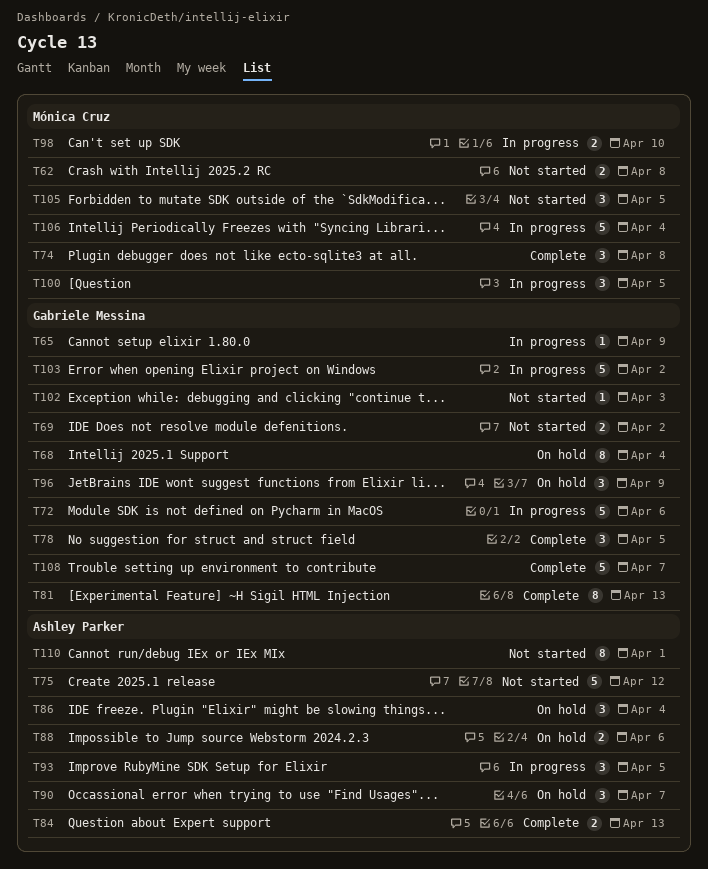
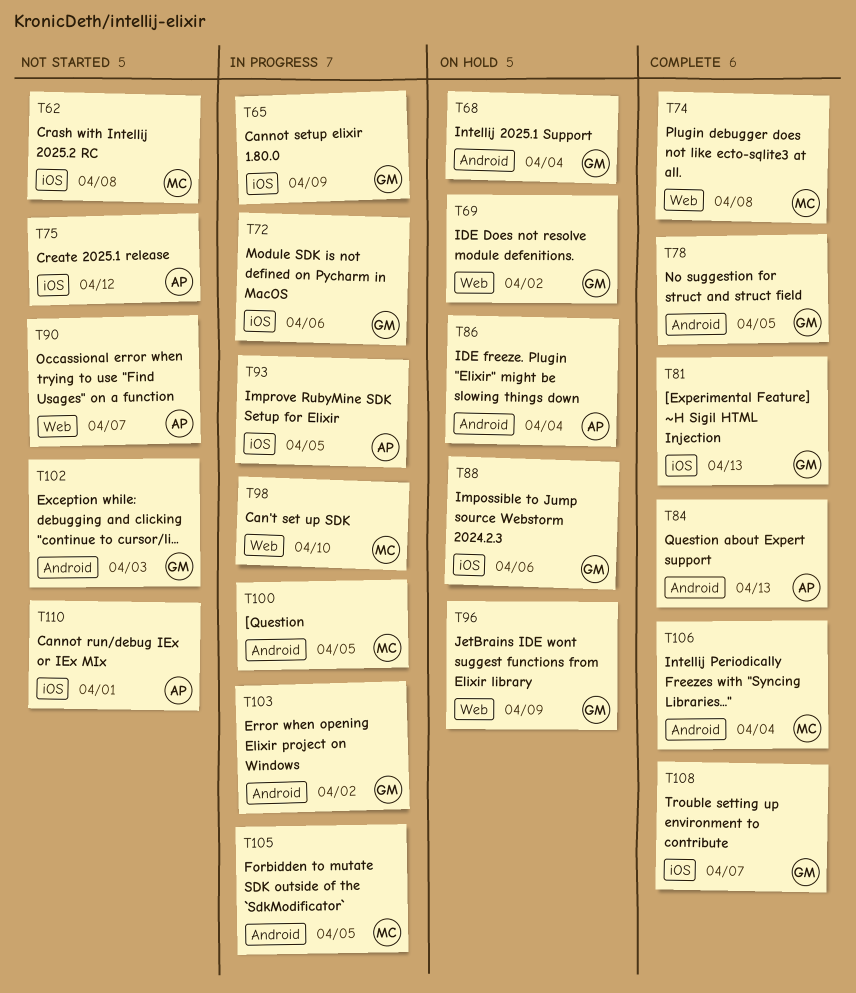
T69, status: Not started -> On hold
T88, owner: Ashley Parker -> Gabriele Messina
T90, status: On hold -> Not started
T105, status: Not started -> In progress
T106, status: In progress -> Complete

